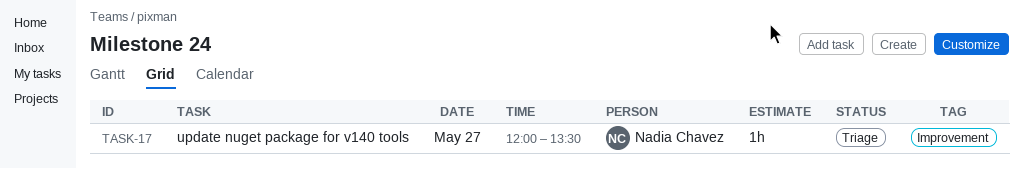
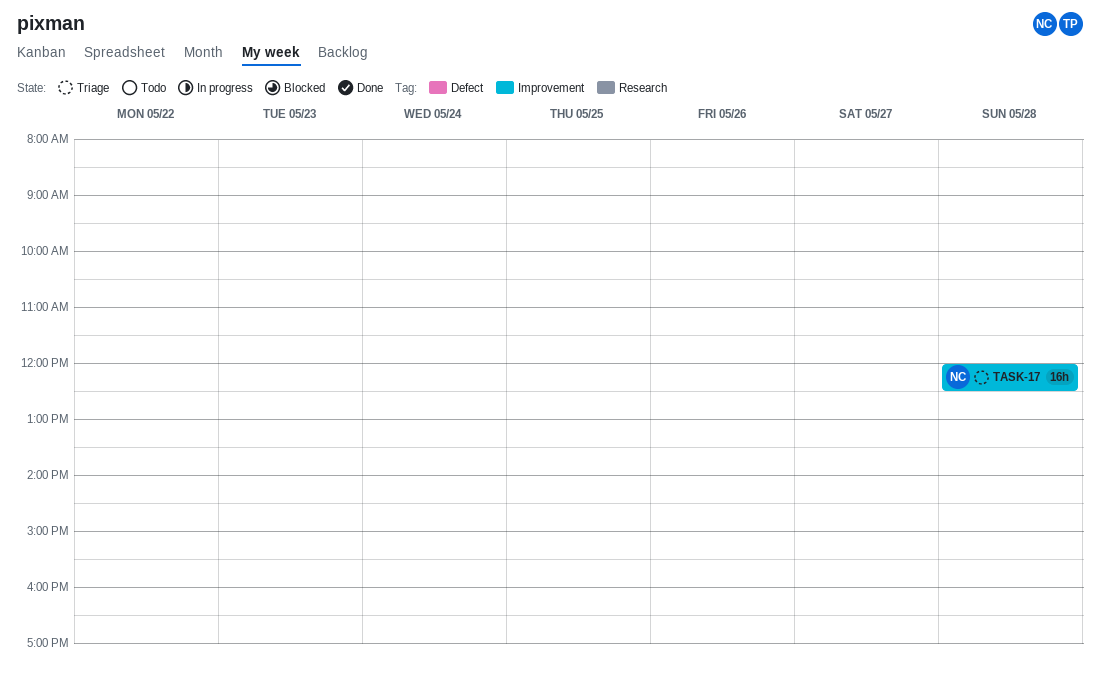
TASK-17, estimate: 1h -> 16h
TASK-17, day: May 27 -> May 28
TASK-17, ends: 13:30 -> 12:30

